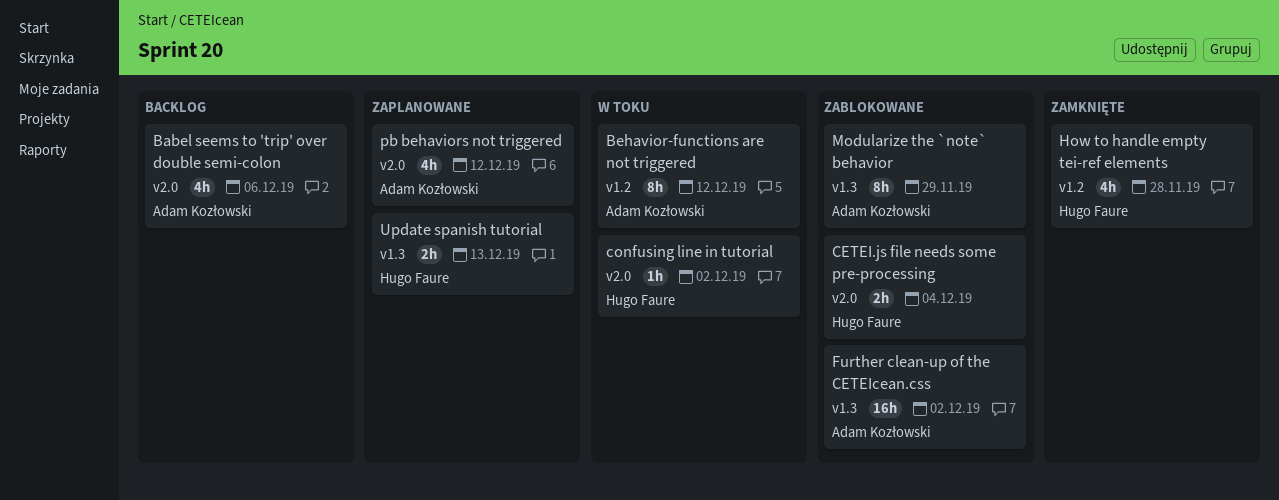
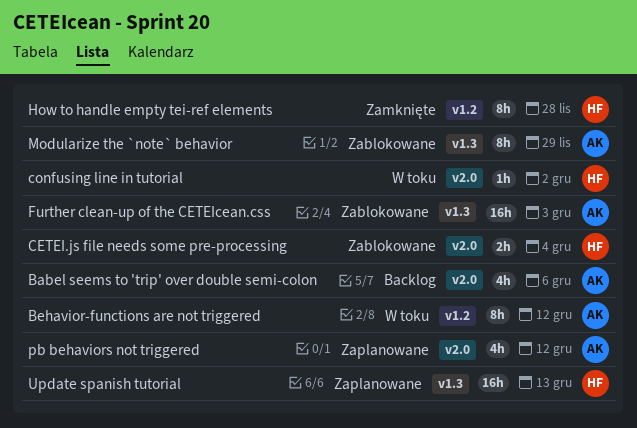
Further clean-up of the CETEIcean.css, due: Dec 2 -> Dec 3
How to handle empty tei-ref elements, estimate: 4h -> 8h
Update spanish tutorial, estimate: 2h -> 16h

